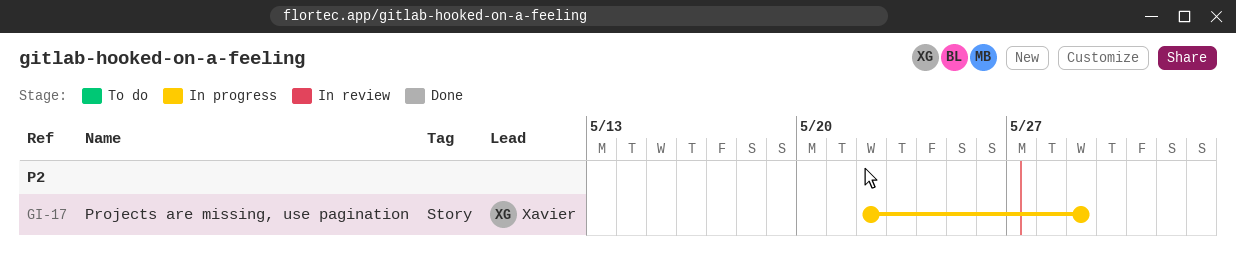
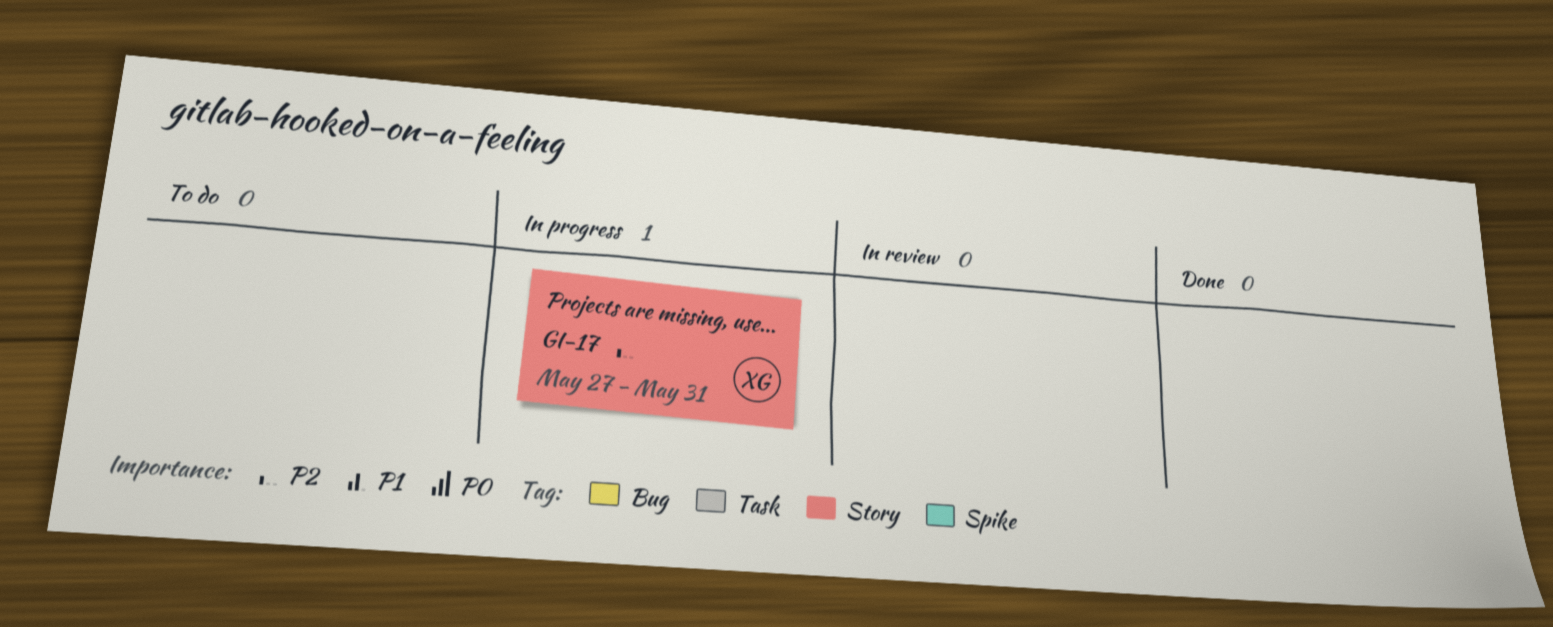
GI-17, start: May 22 -> May 27
GI-17, due: May 29 -> May 31

